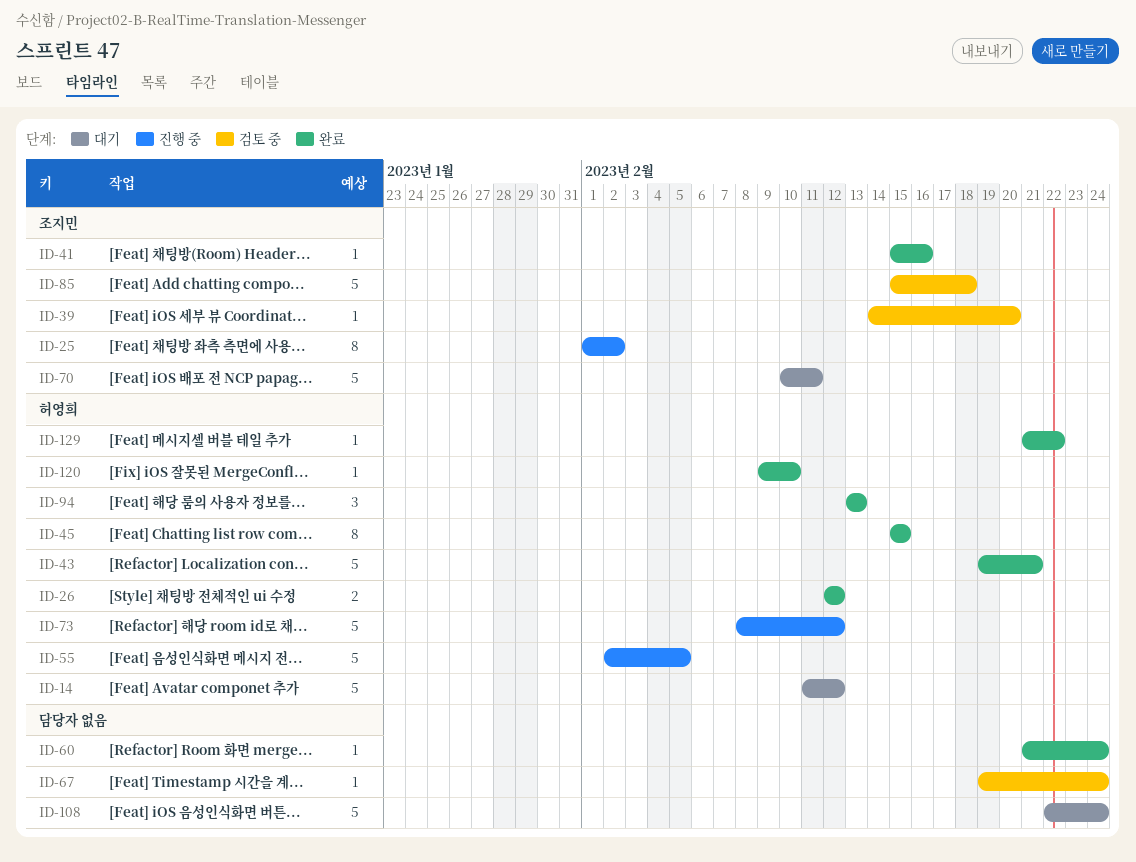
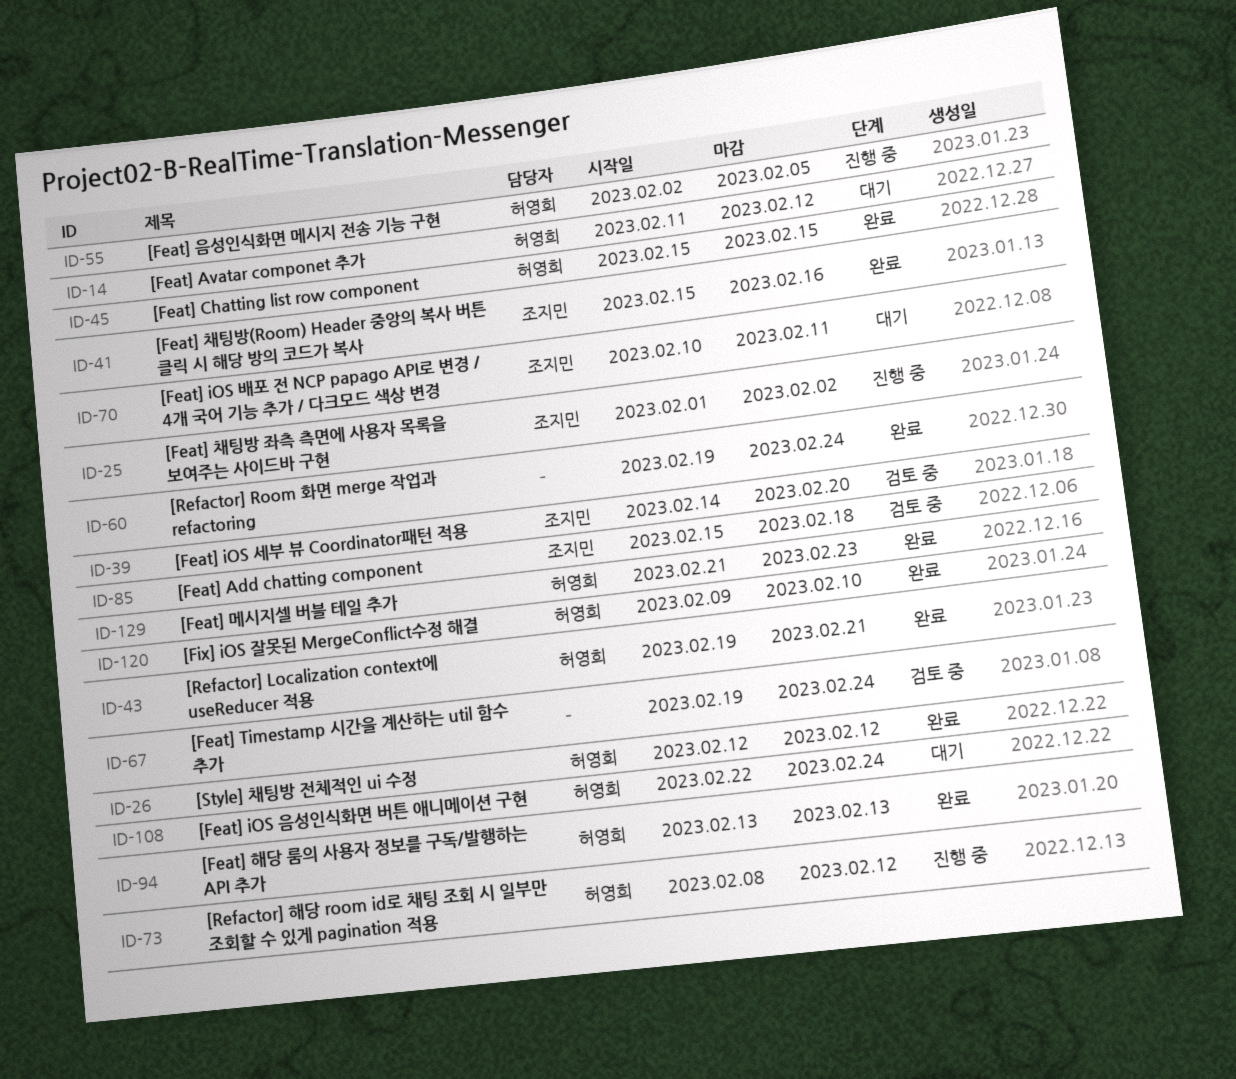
ID-60, start: Feb 21 -> Feb 19
ID-108, owner: none -> 허영희
ID-129, due: Feb 22 -> Feb 23

